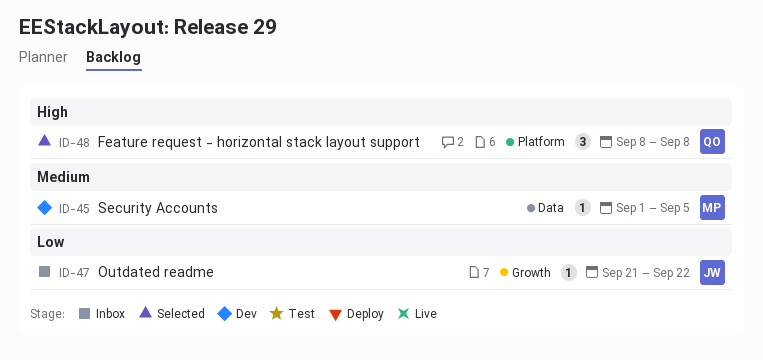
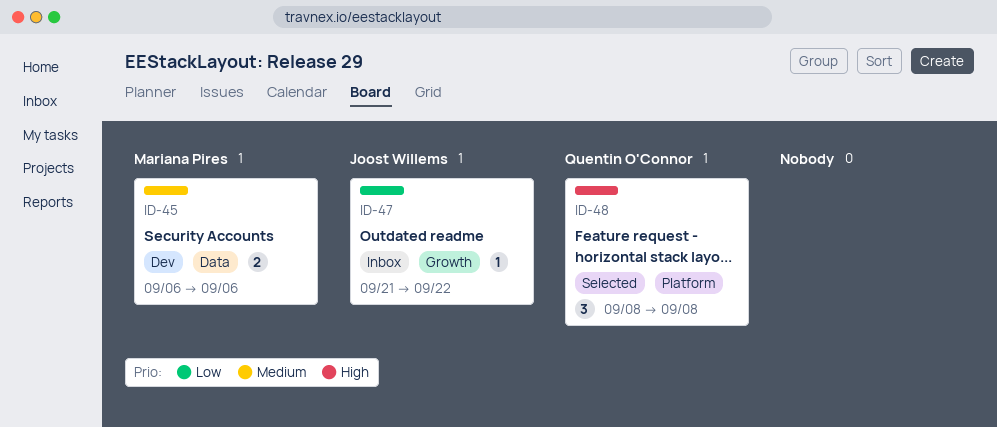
ID-45, estimate: 1 -> 2
ID-45, start: Sep 1 -> Sep 6
ID-45, due: Sep 5 -> Sep 6

